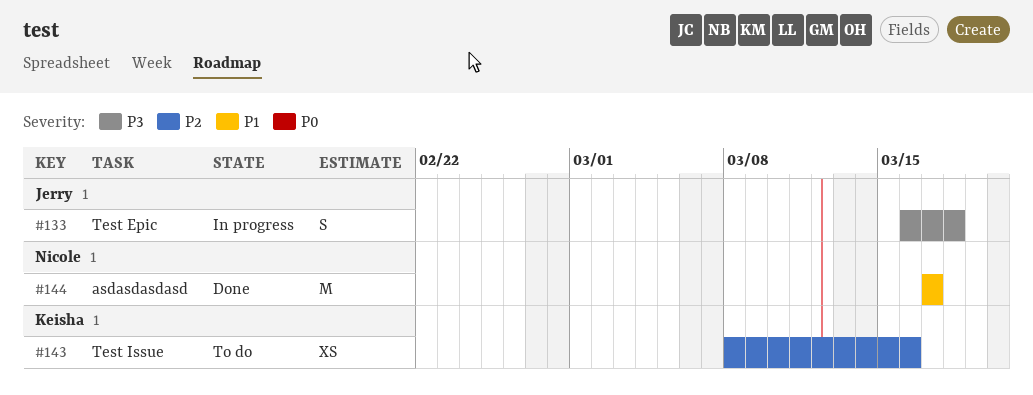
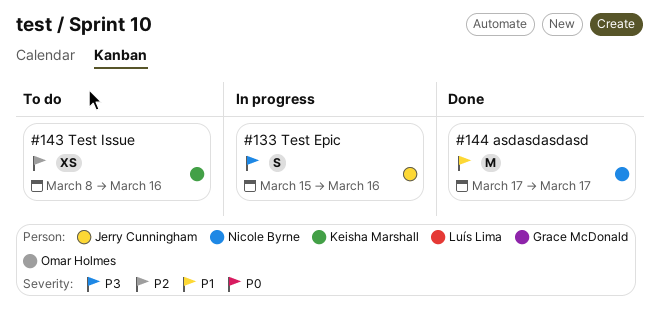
#133, start: Mar 16 -> Mar 15
#133, due: Mar 18 -> Mar 16

